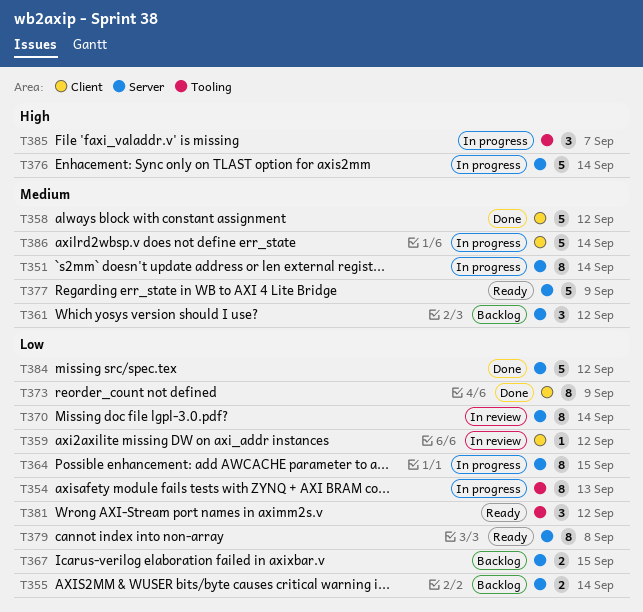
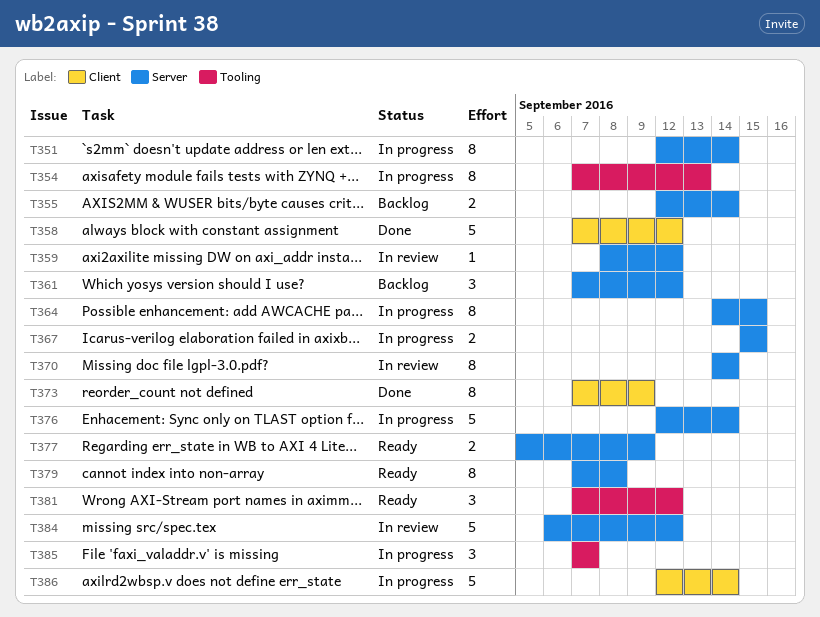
T359, label: Client -> Server
T367, status: Backlog -> In progress
T377, estimate: 5 -> 2
T384, status: Done -> In review

